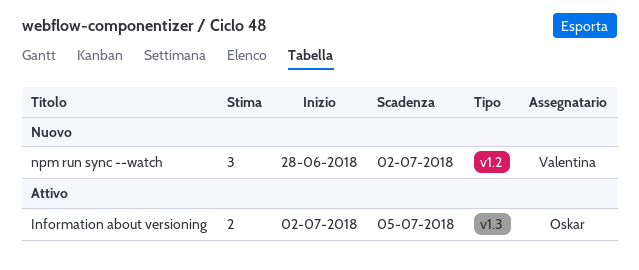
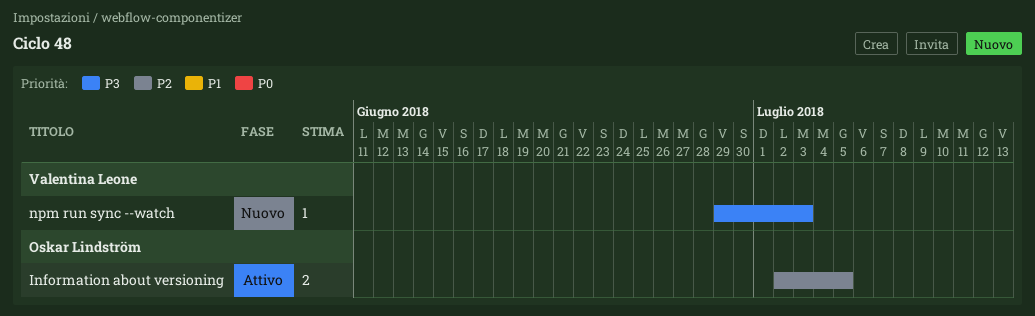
npm run sync --watch, estimate: 3 -> 1
npm run sync --watch, start: Jun 28 -> Jun 29
npm run sync --watch, due: Jul 2 -> Jul 3

